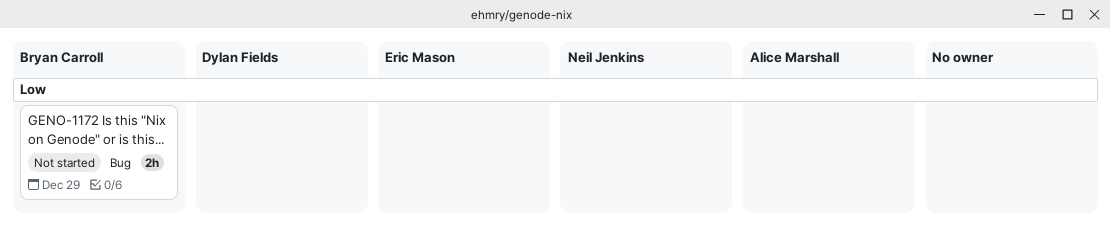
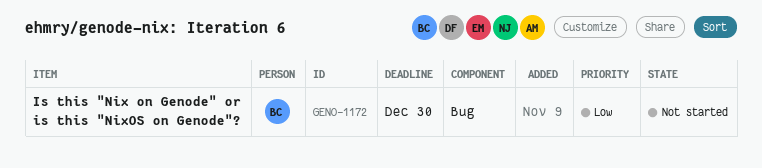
GENO-1172, due: Dec 29 -> Dec 30

